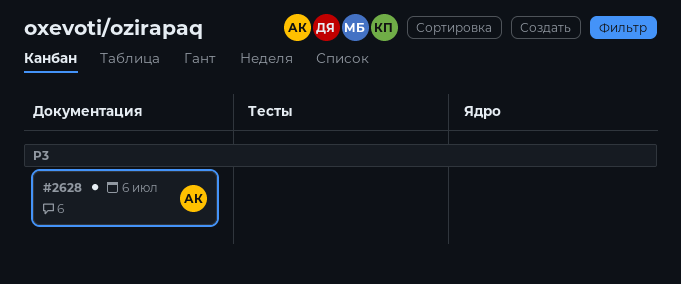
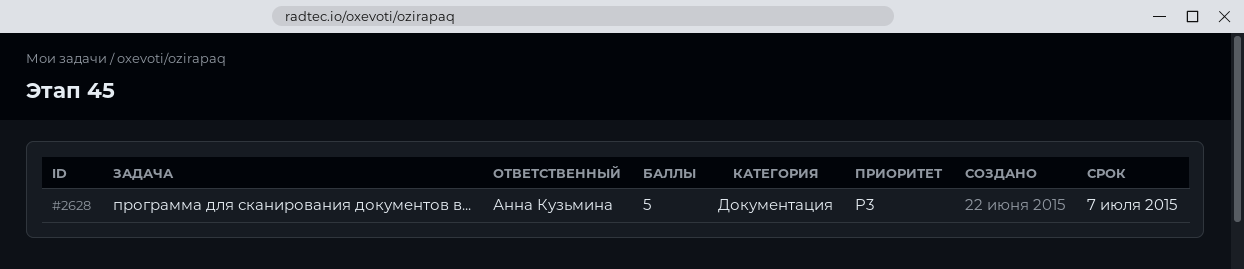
#2628, estimate: 1 -> 5
#2628, due: Jul 6 -> Jul 7

